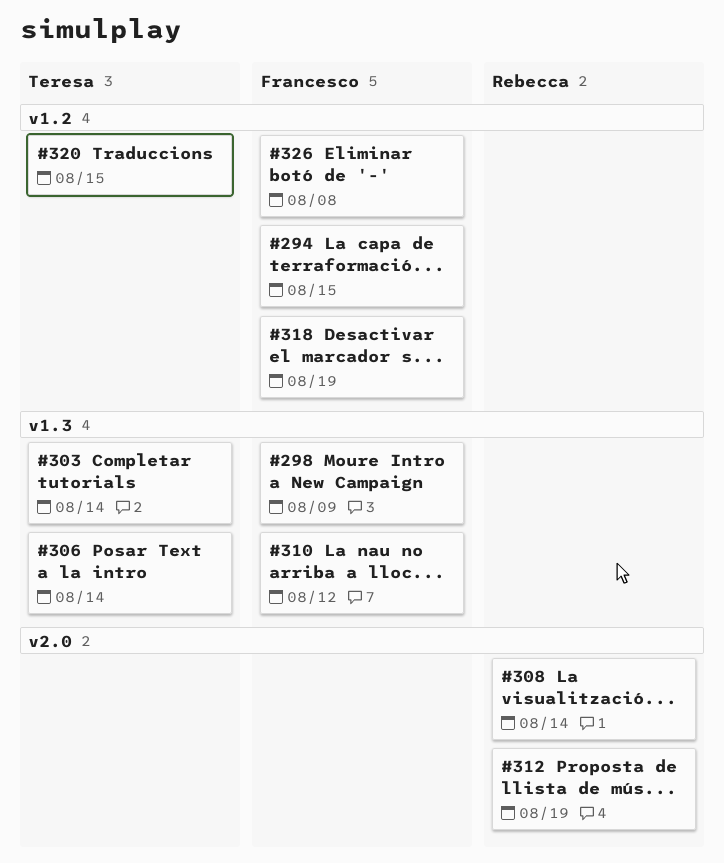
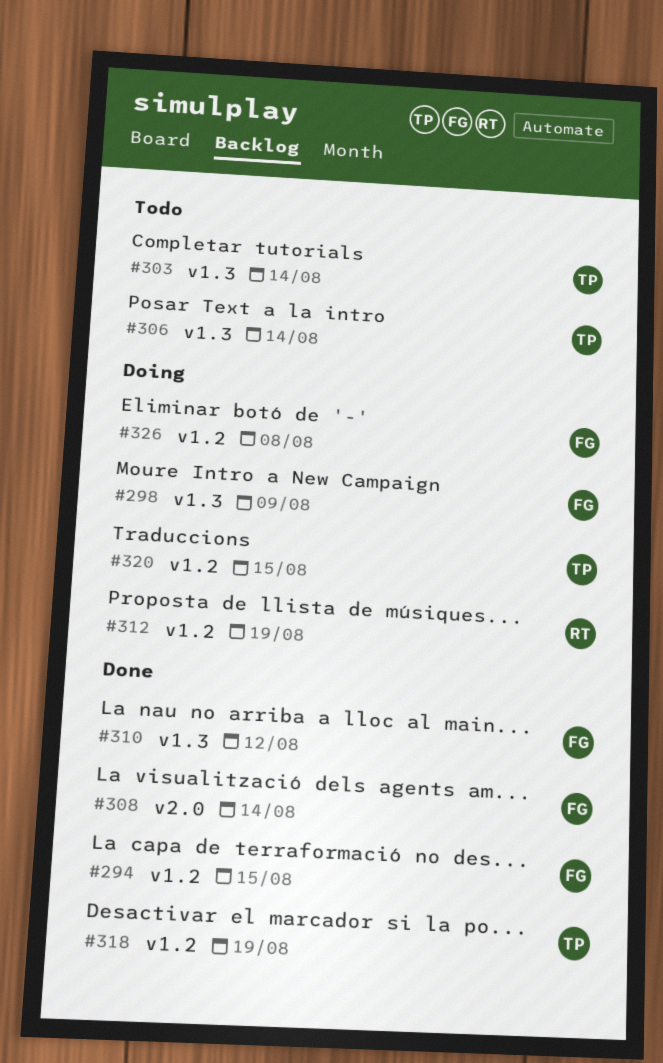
#308, owner: Rebecca -> Francesco
#312, label: v2.0 -> v1.2
#318, owner: Francesco -> Teresa

